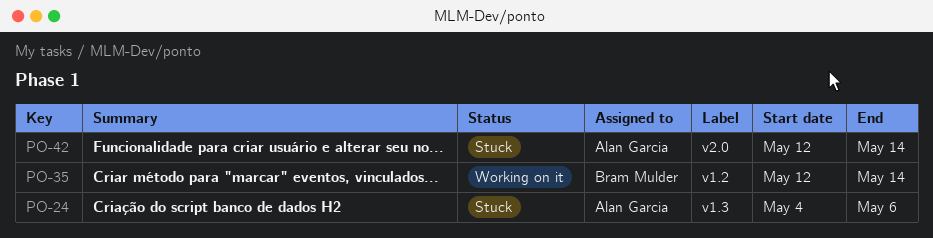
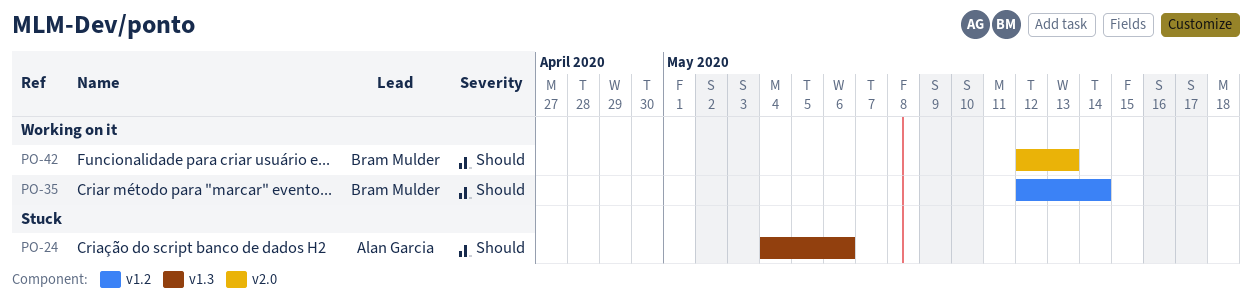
PO-42, status: Stuck -> Working on it
PO-42, owner: Alan Garcia -> Bram Mulder
PO-42, due: May 14 -> May 13

